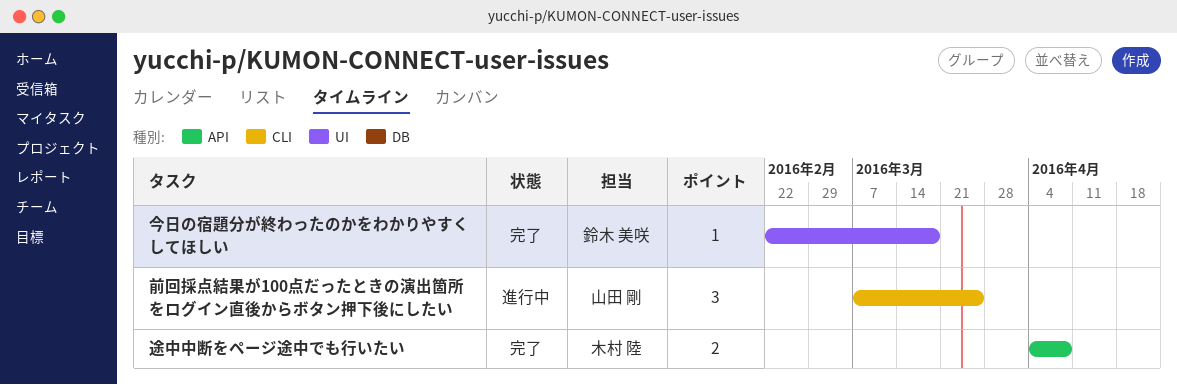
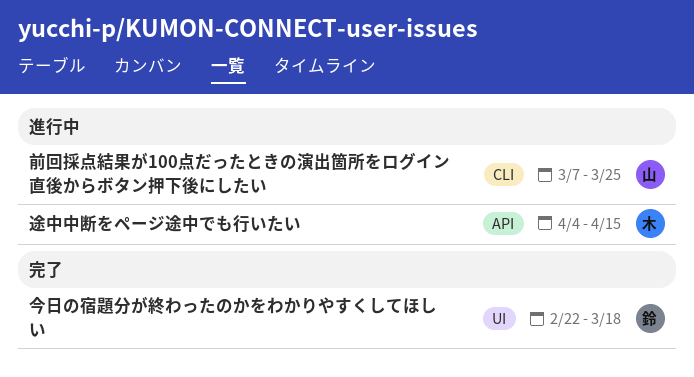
途中中断をページ途中でも行いたい, status: 完了 -> 進行中
途中中断をページ途中でも行いたい, due: Apr 8 -> Apr 15

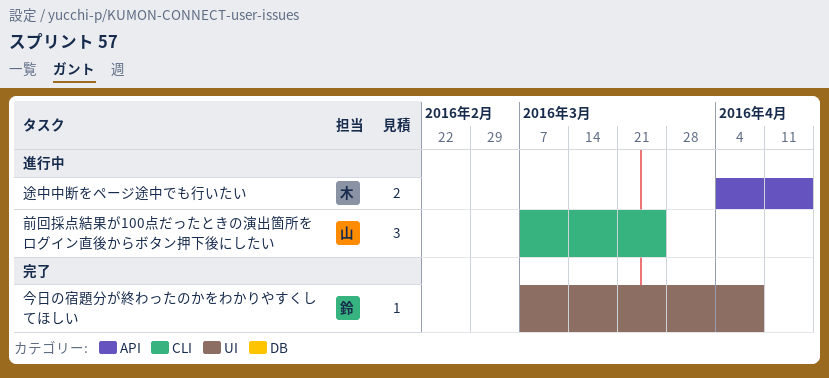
今日の宿題分が終わったのかをわかりやすくしてほしい, start: Feb 22 -> Mar 7
今日の宿題分が終わったのかをわかりやすくしてほしい, due: Mar 18 -> Apr 8

